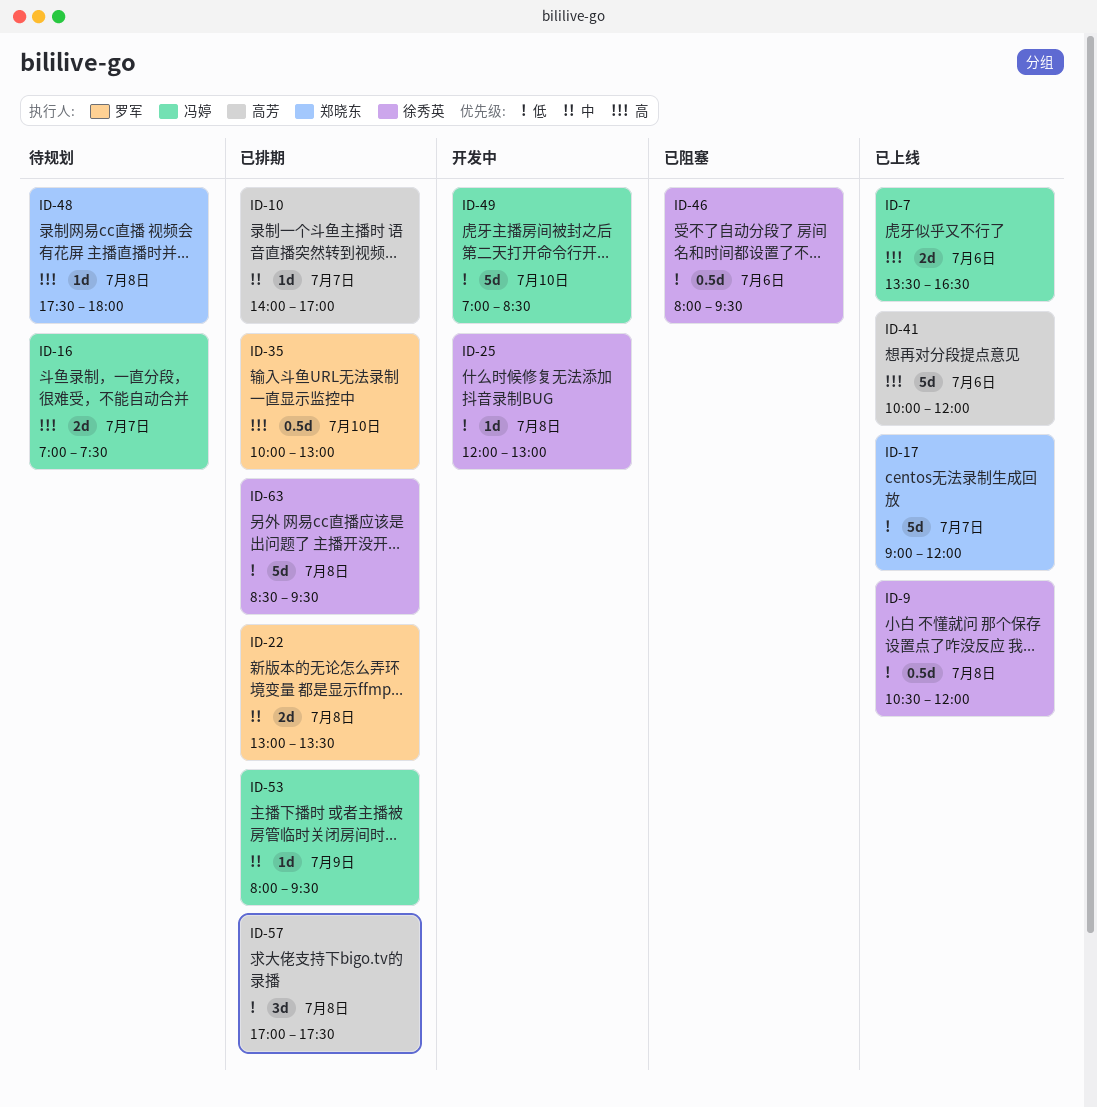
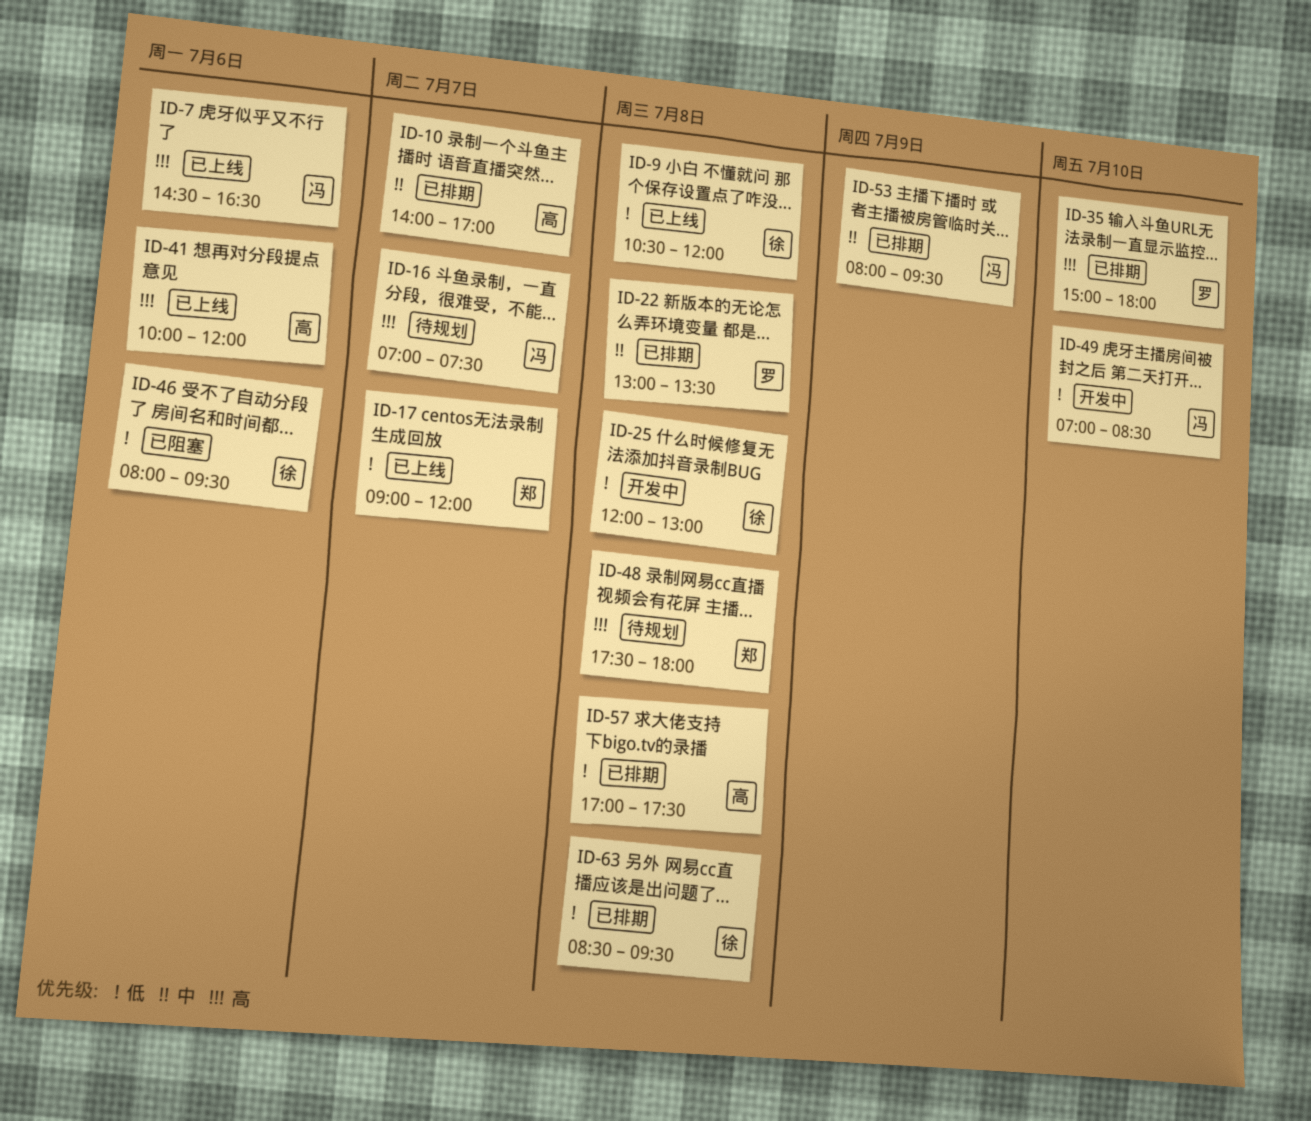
ID-7, begins: 13:30 -> 14:30
ID-35, begins: 10:00 -> 15:00
ID-35, ends: 13:00 -> 18:00

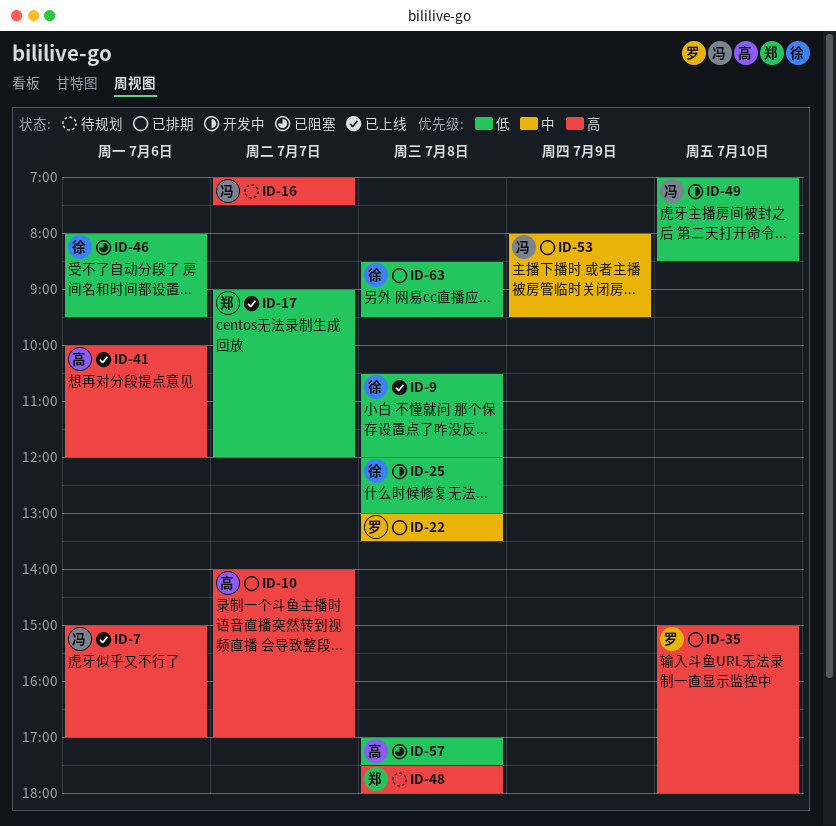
ID-7, begins: 14:30 -> 15:00
ID-7, ends: 16:30 -> 17:00
ID-10, priority: 中 -> 高
ID-57, status: 已排期 -> 已阻塞

